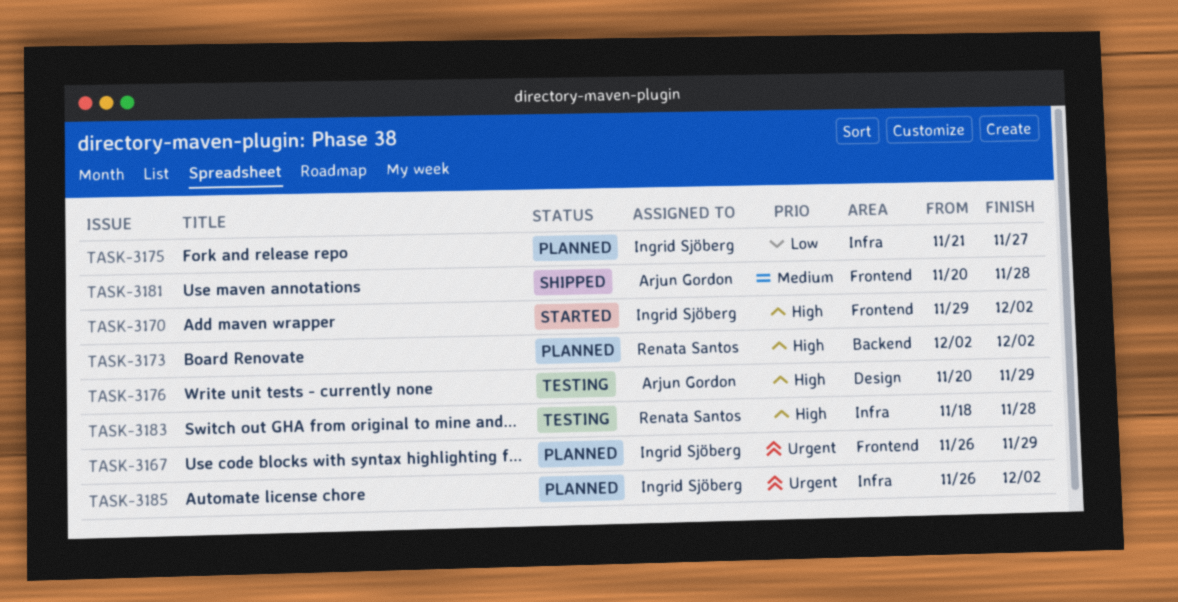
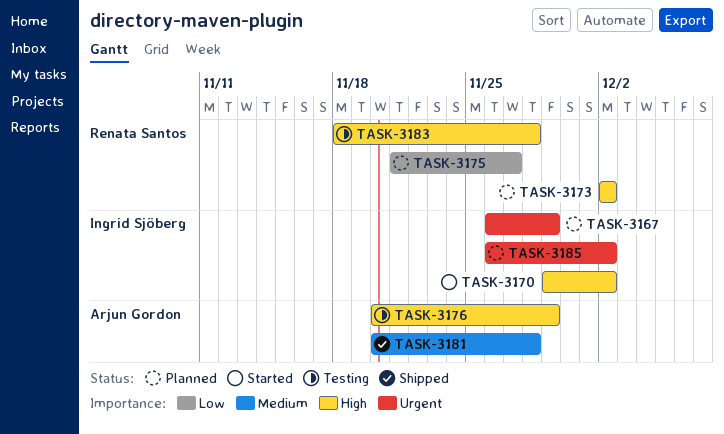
TASK-3175, owner: Ingrid Sjöberg -> Renata Santos

